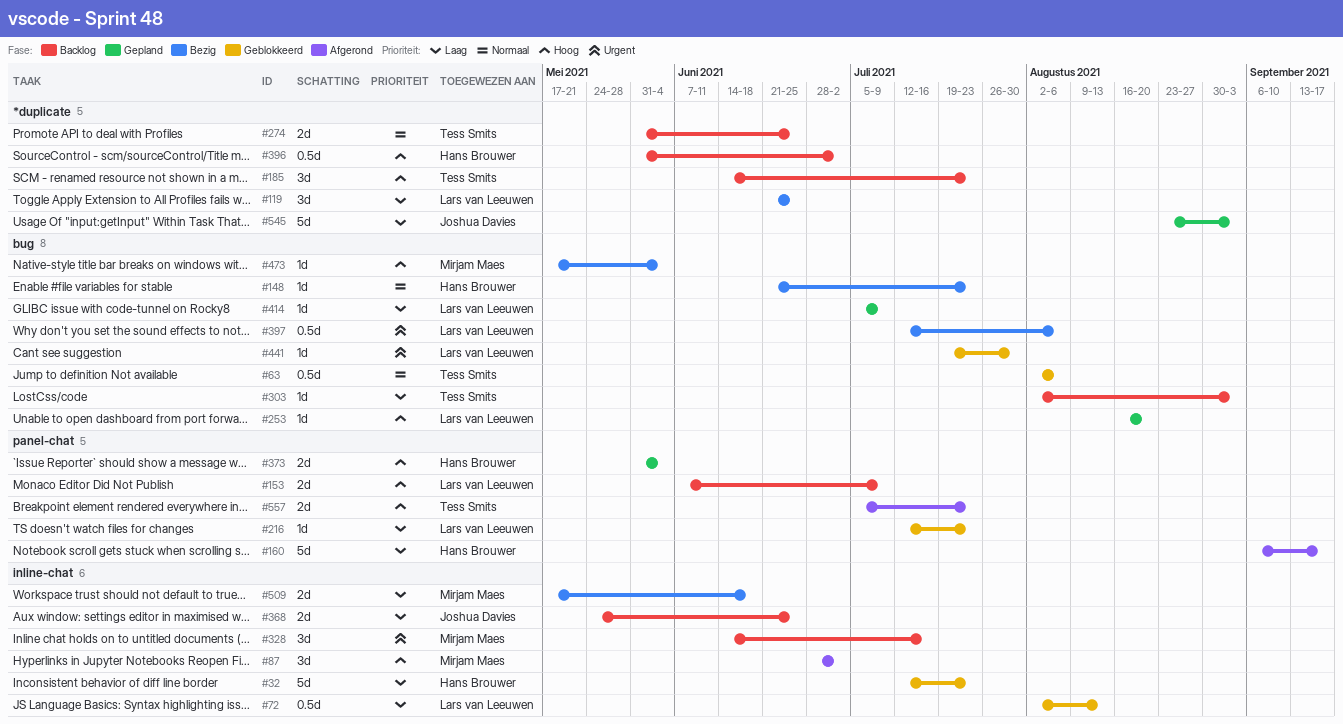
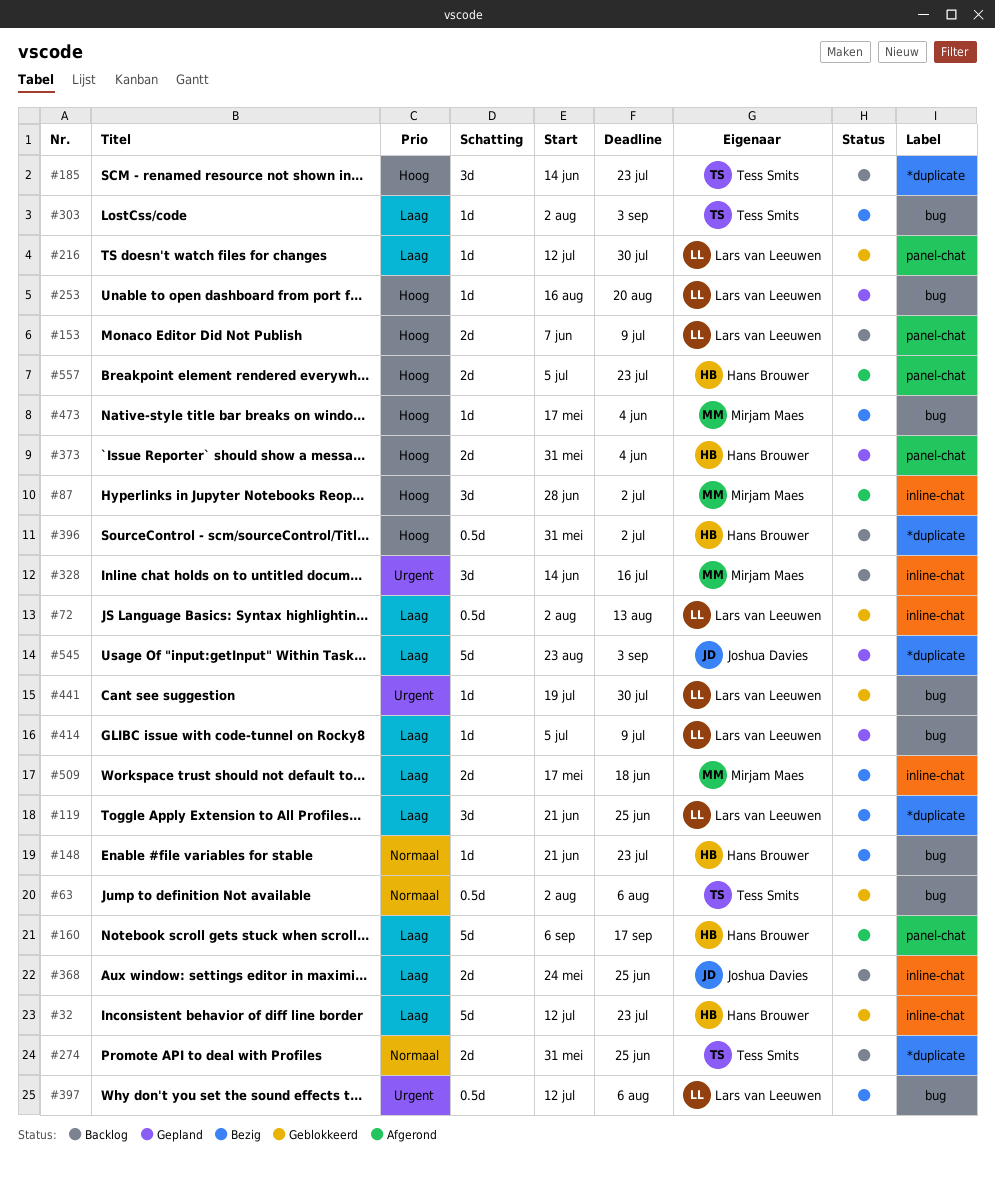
#216, due: Jul 23 -> Jul 30
#303, status: Backlog -> Bezig
#557, owner: Tess Smits -> Hans Brouwer

